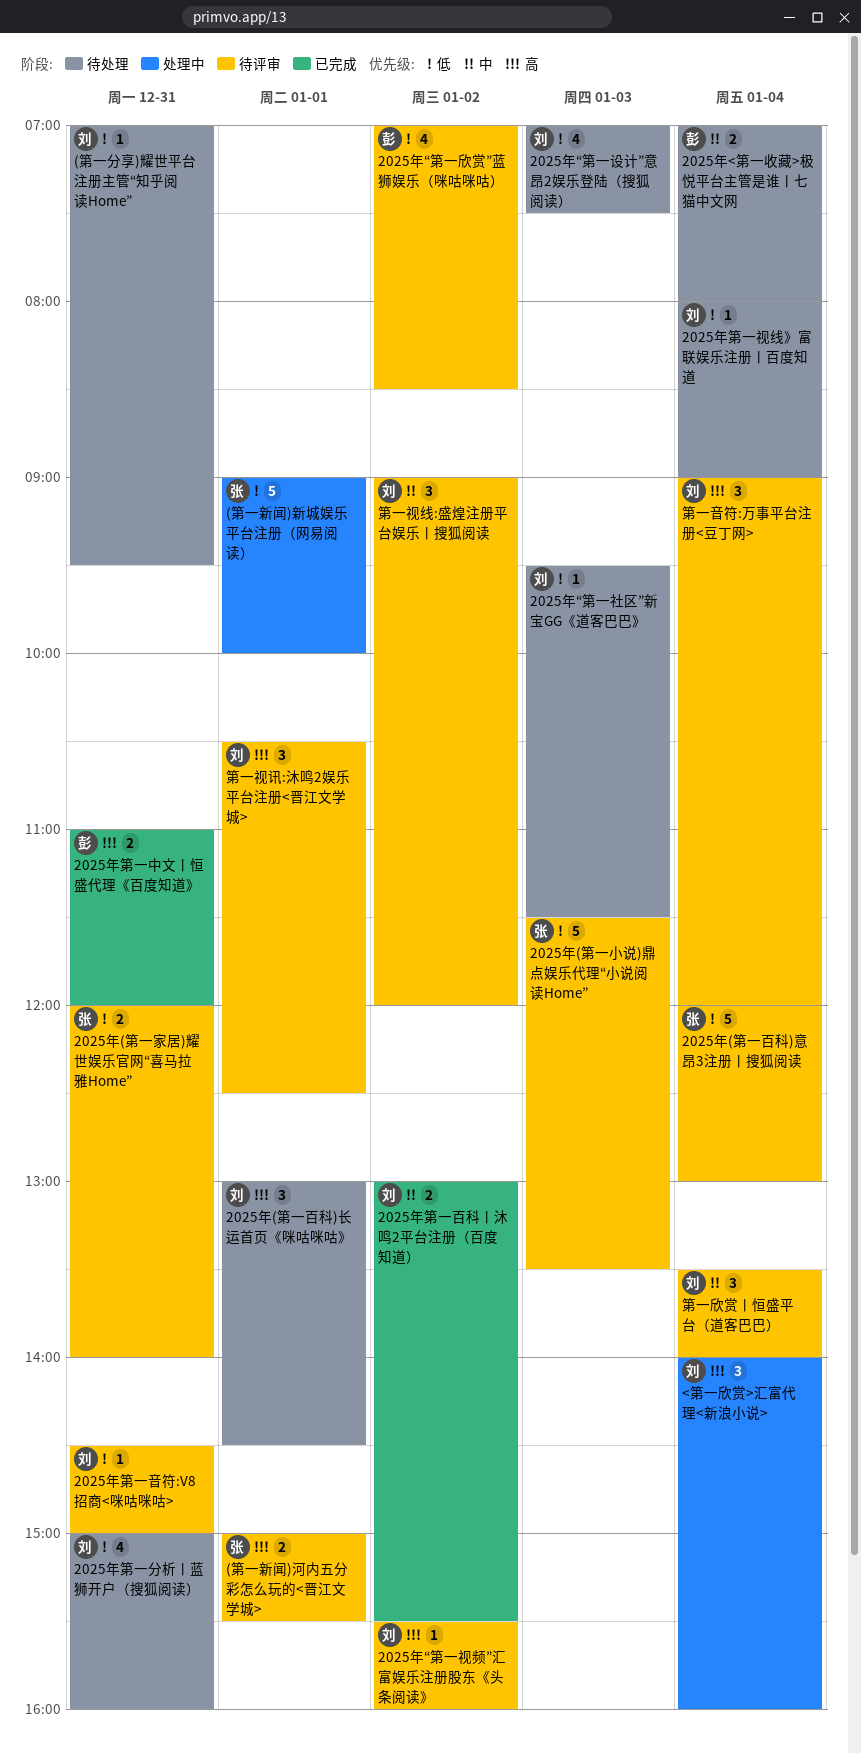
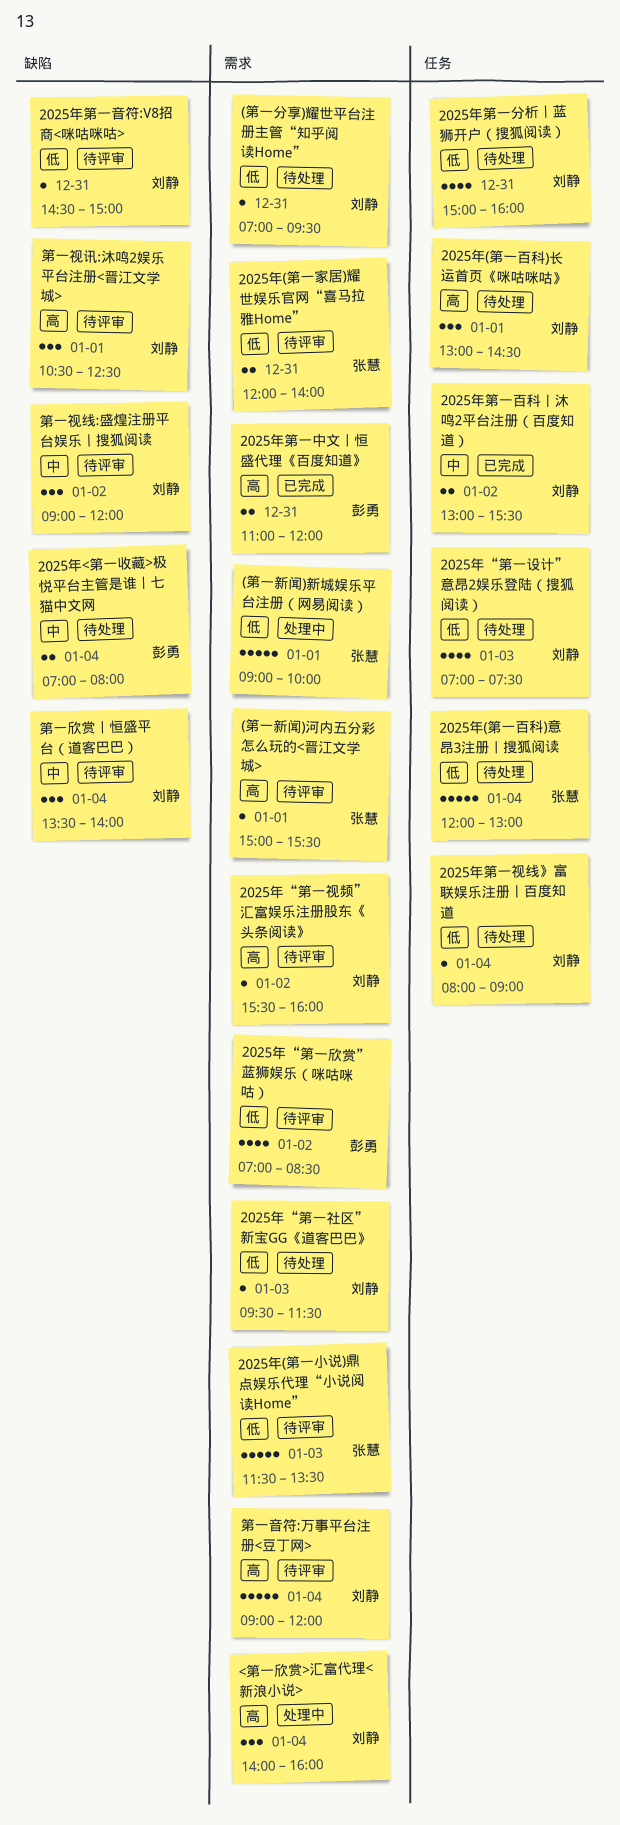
(第一新闻)河内五分彩怎么玩的<晋江文学城>, estimate: 2 -> 1
2025年(第一百科)意昂3注册丨搜狐阅读, status: 待评审 -> 待处理
第一音符:万事平台注册<豆丁网>, estimate: 3 -> 5

